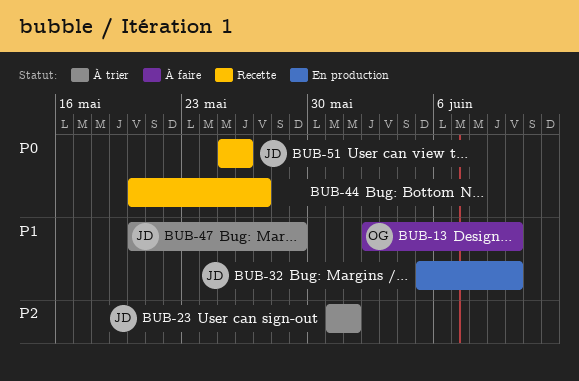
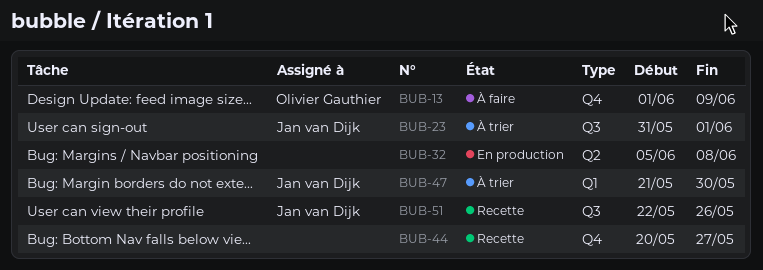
BUB-13, start: Jun 2 -> Jun 1
BUB-13, due: Jun 10 -> Jun 9
BUB-32, owner: Jan van Dijk -> none
BUB-32, due: Jun 10 -> Jun 8
BUB-47, start: May 20 -> May 21
BUB-47, due: May 29 -> May 30
BUB-51, start: May 25 -> May 22

